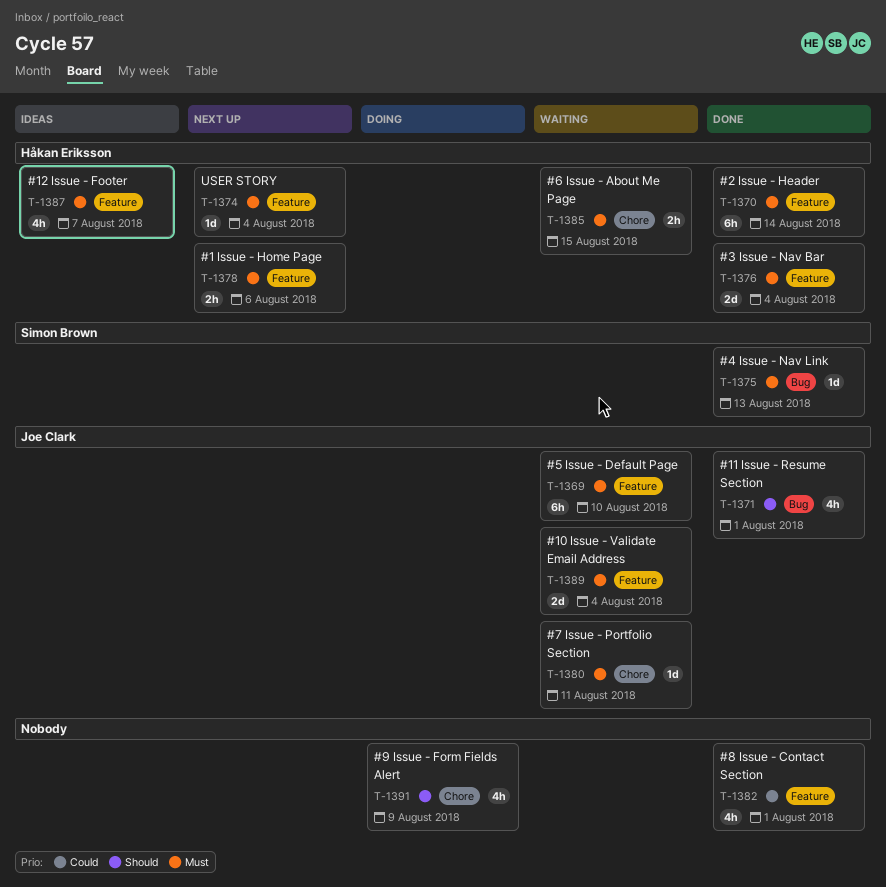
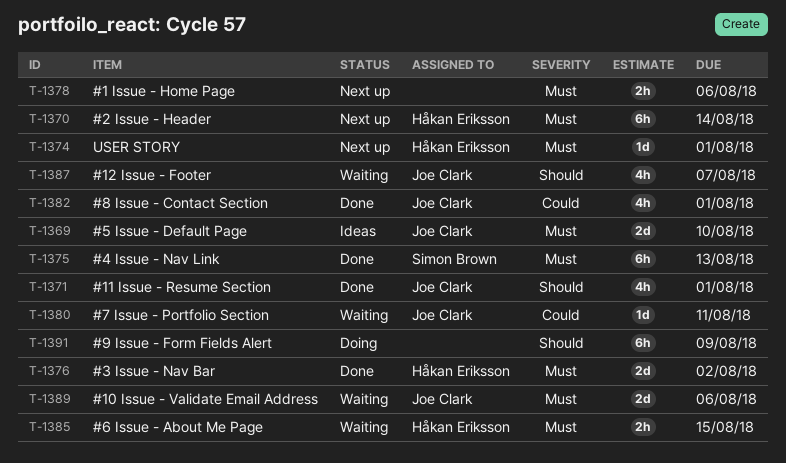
T-1369, status: Waiting -> Ideas
T-1369, estimate: 6h -> 2d
T-1370, status: Done -> Next up
T-1374, due: Aug 4 -> Aug 1
T-1375, estimate: 1d -> 6h
T-1376, due: Aug 4 -> Aug 2
T-1378, owner: Håkan Eriksson -> none
T-1380, priority: Must -> Could
T-1382, owner: none -> Joe Clark
T-1387, status: Ideas -> Waiting
T-1387, owner: Håkan Eriksson -> Joe Clark
T-1387, priority: Must -> Should
T-1389, due: Aug 4 -> Aug 6
T-1391, estimate: 4h -> 6h

